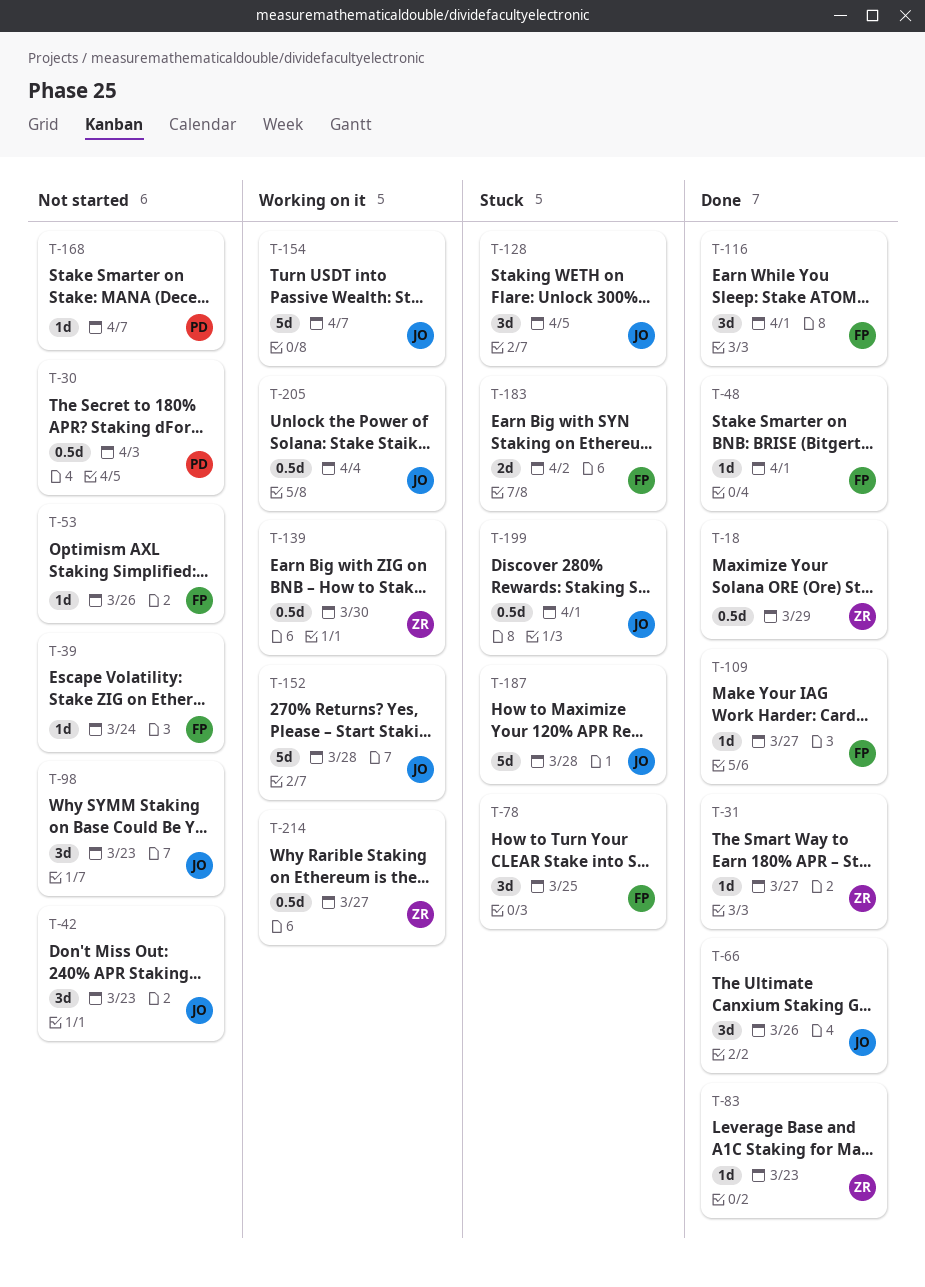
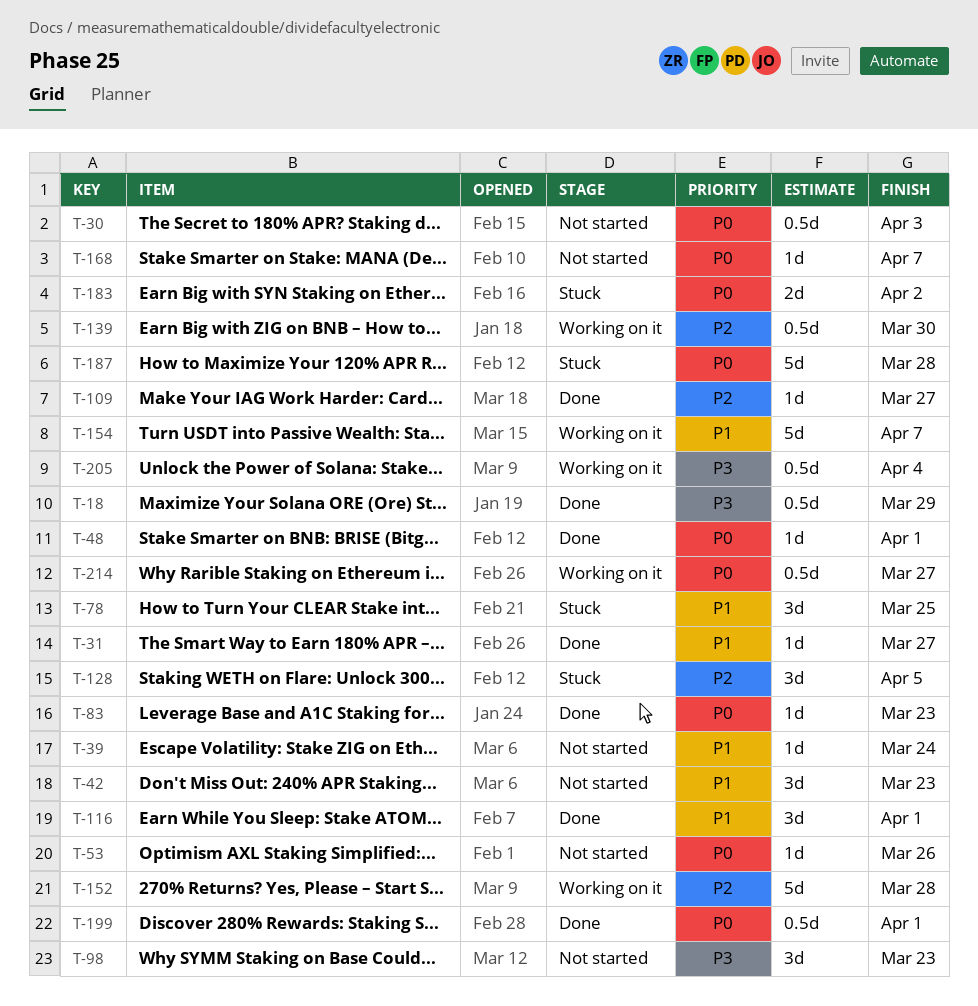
T-66: present -> none
T-199, status: Stuck -> Done

